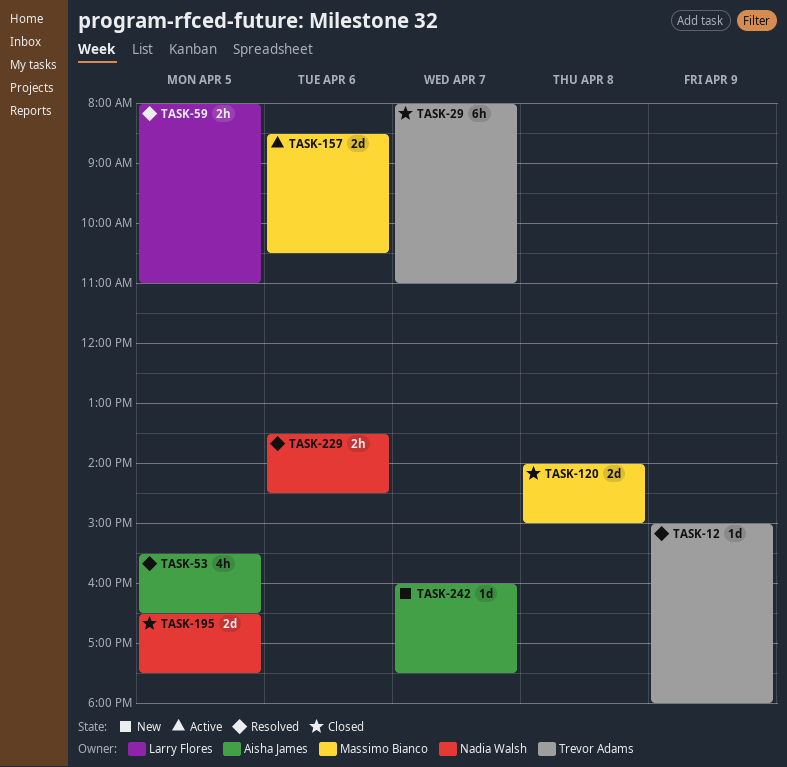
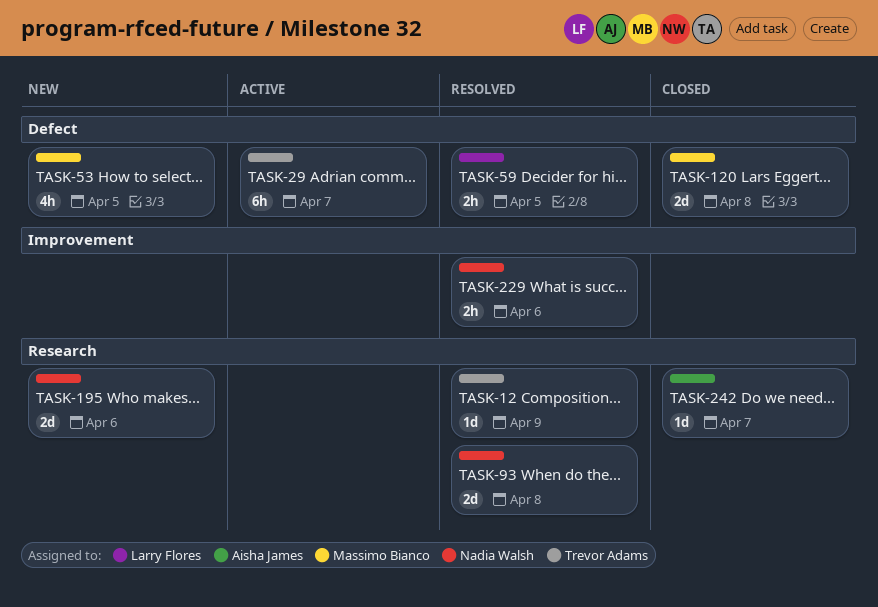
TASK-29, status: Closed -> Active
TASK-53, status: Resolved -> New
TASK-53, owner: Aisha James -> Massimo Bianco
TASK-93: none -> present
TASK-157: present -> none
TASK-195, status: Closed -> New
TASK-195, day: Apr 5 -> Apr 6
TASK-242, status: New -> Closed

